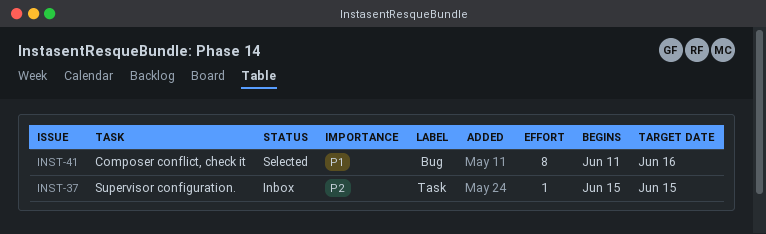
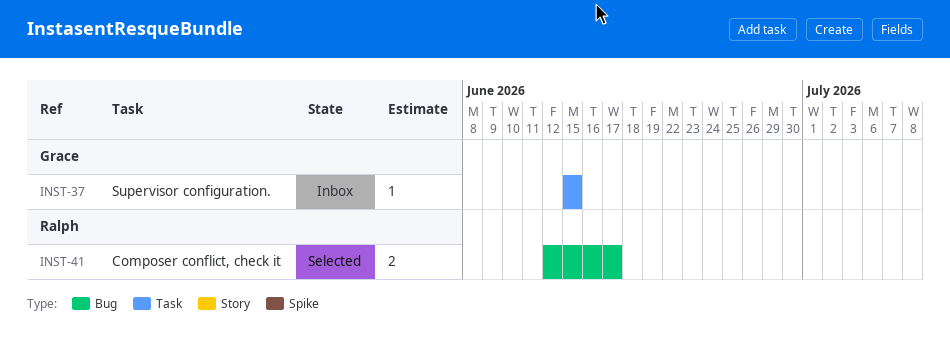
INST-41, estimate: 8 -> 2
INST-41, start: Jun 11 -> Jun 12
INST-41, due: Jun 16 -> Jun 17

